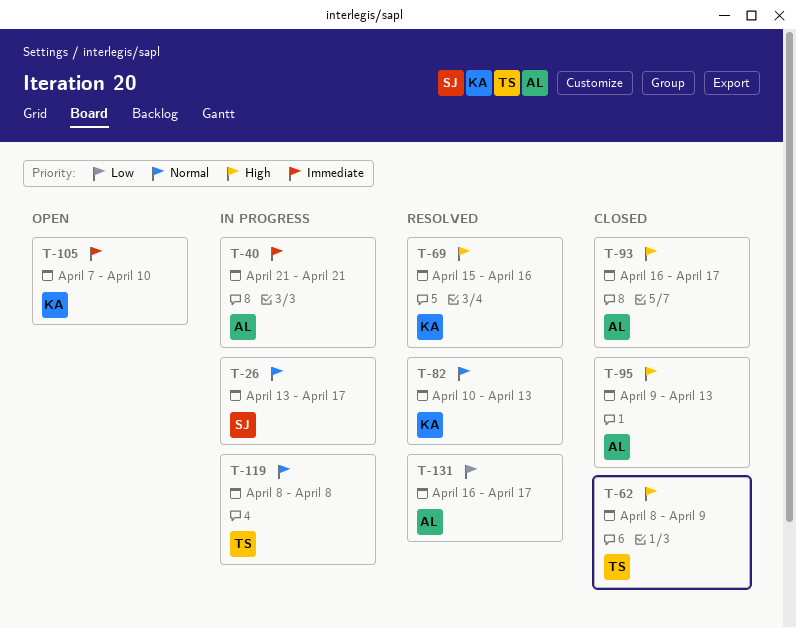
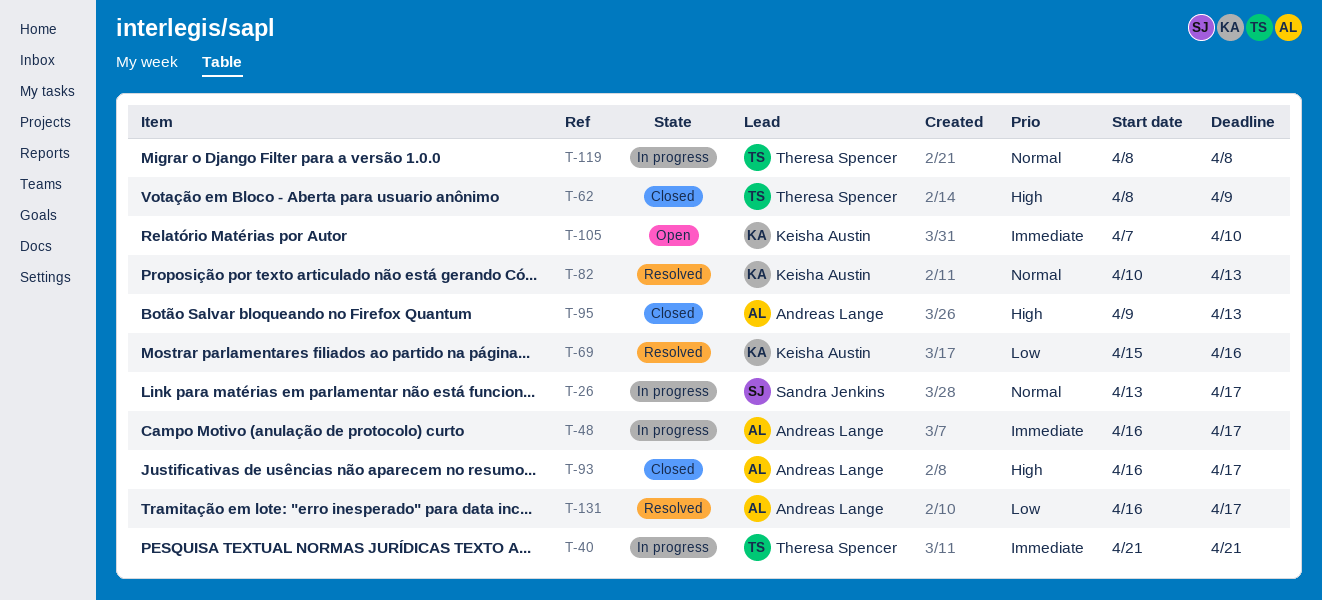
T-40, owner: Andreas Lange -> Theresa Spencer
T-48: none -> present
T-69, priority: High -> Low

